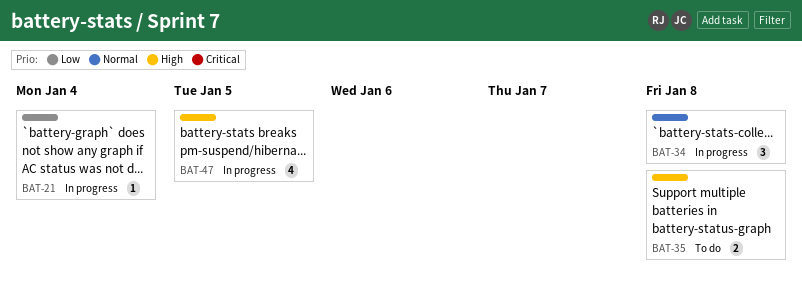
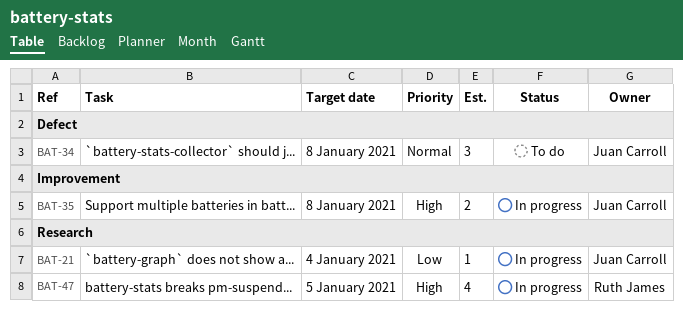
BAT-34, status: In progress -> To do
BAT-35, status: To do -> In progress

